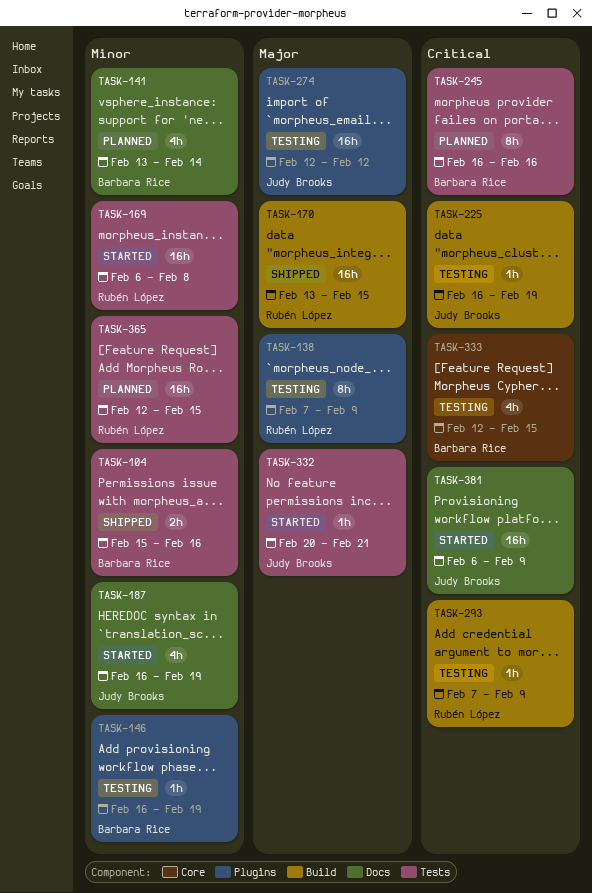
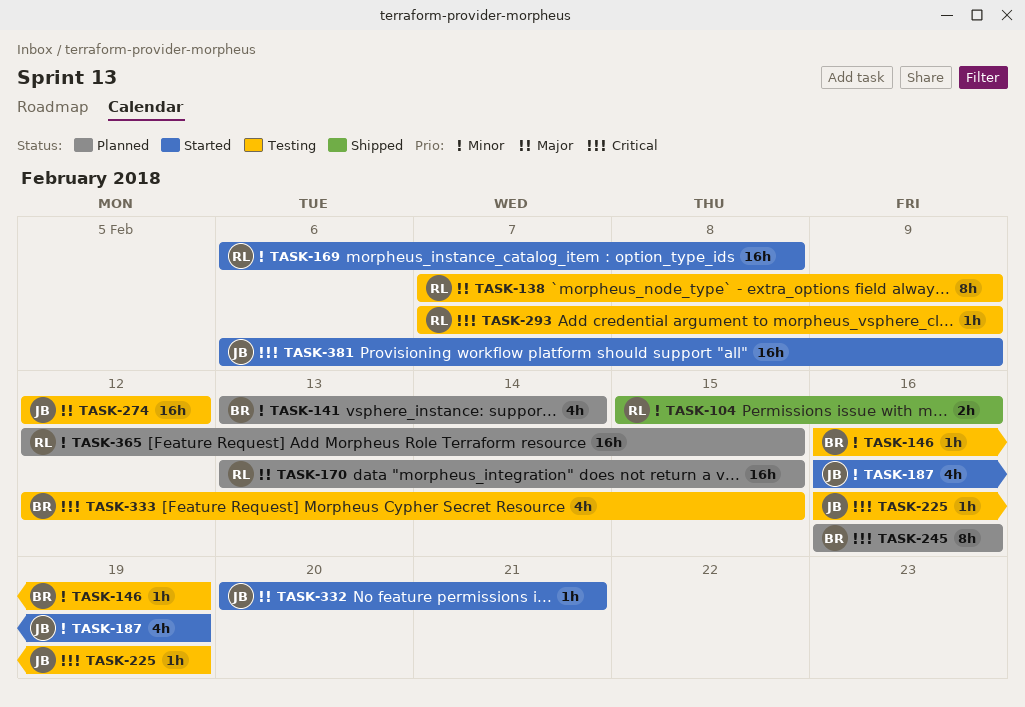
TASK-104, owner: Barbara Rice -> Rubén López
TASK-170, status: Shipped -> Planned

